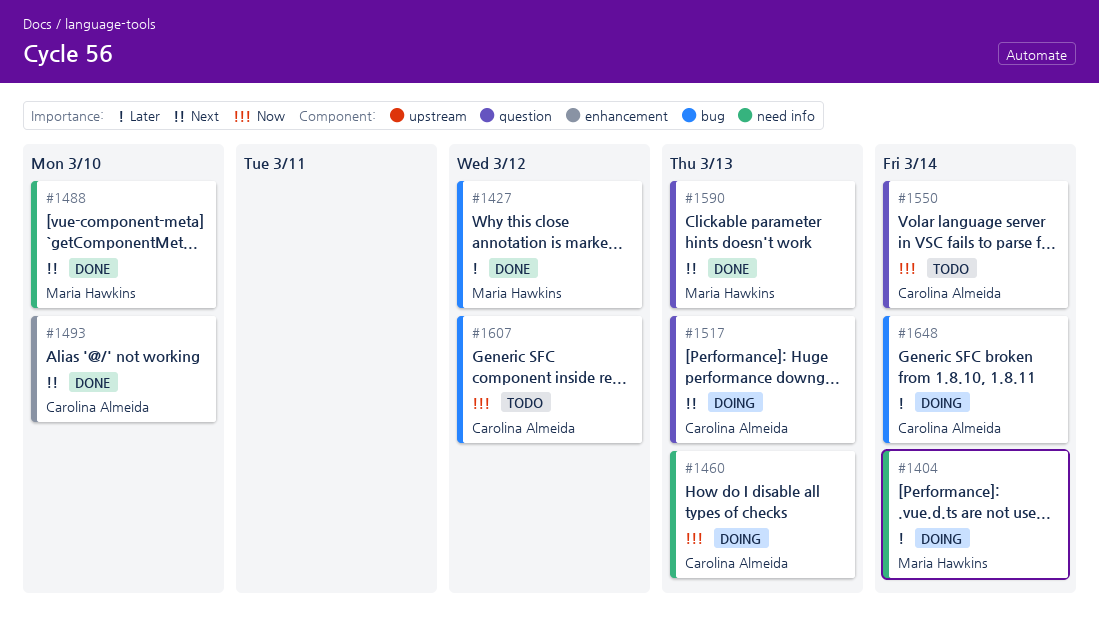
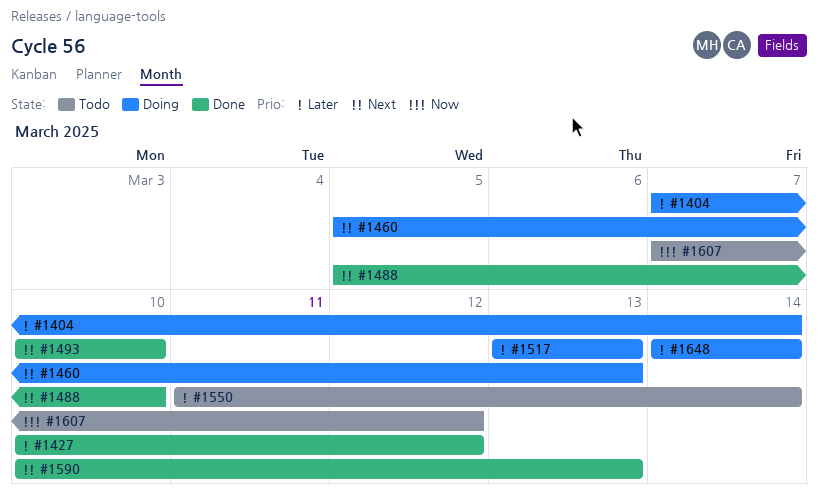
#1460, priority: Now -> Next
#1517, priority: Next -> Later
#1550, priority: Now -> Later

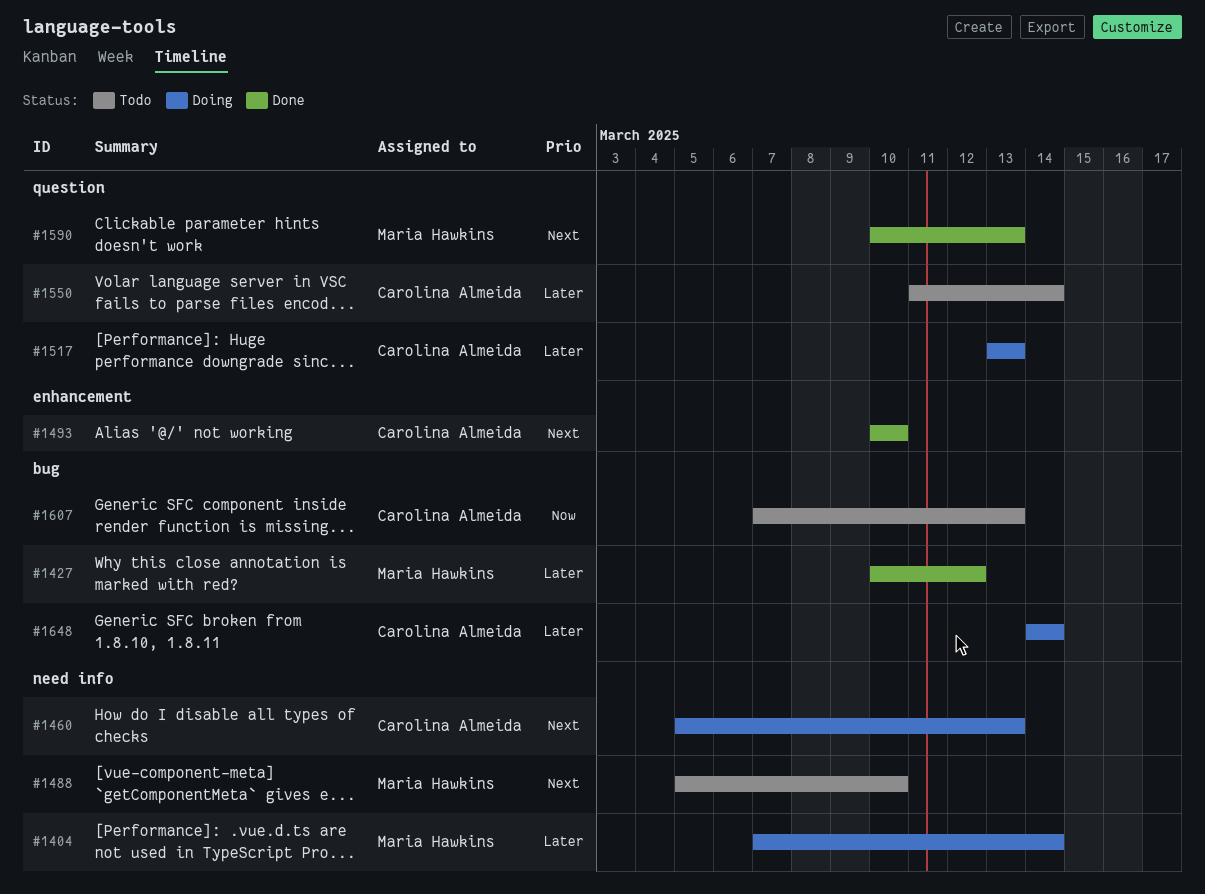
#1488, status: Done -> Todo
#1607, due: Mar 12 -> Mar 13

